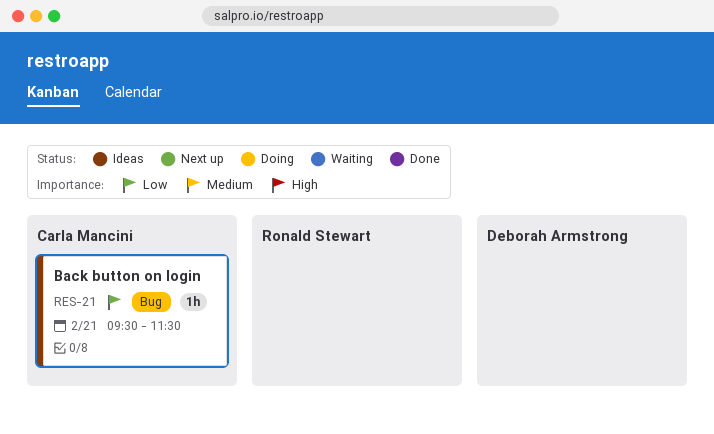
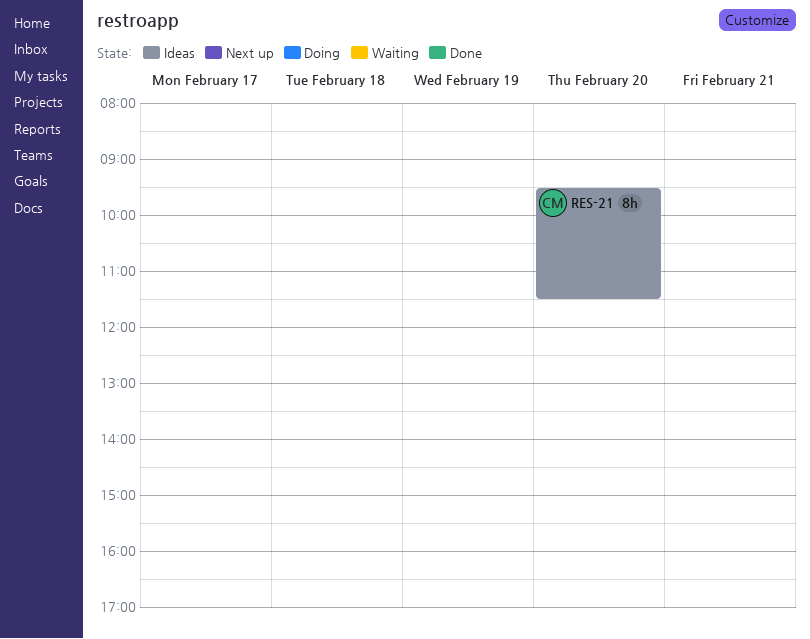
RES-21, estimate: 1h -> 8h
RES-21, day: Feb 21 -> Feb 20

